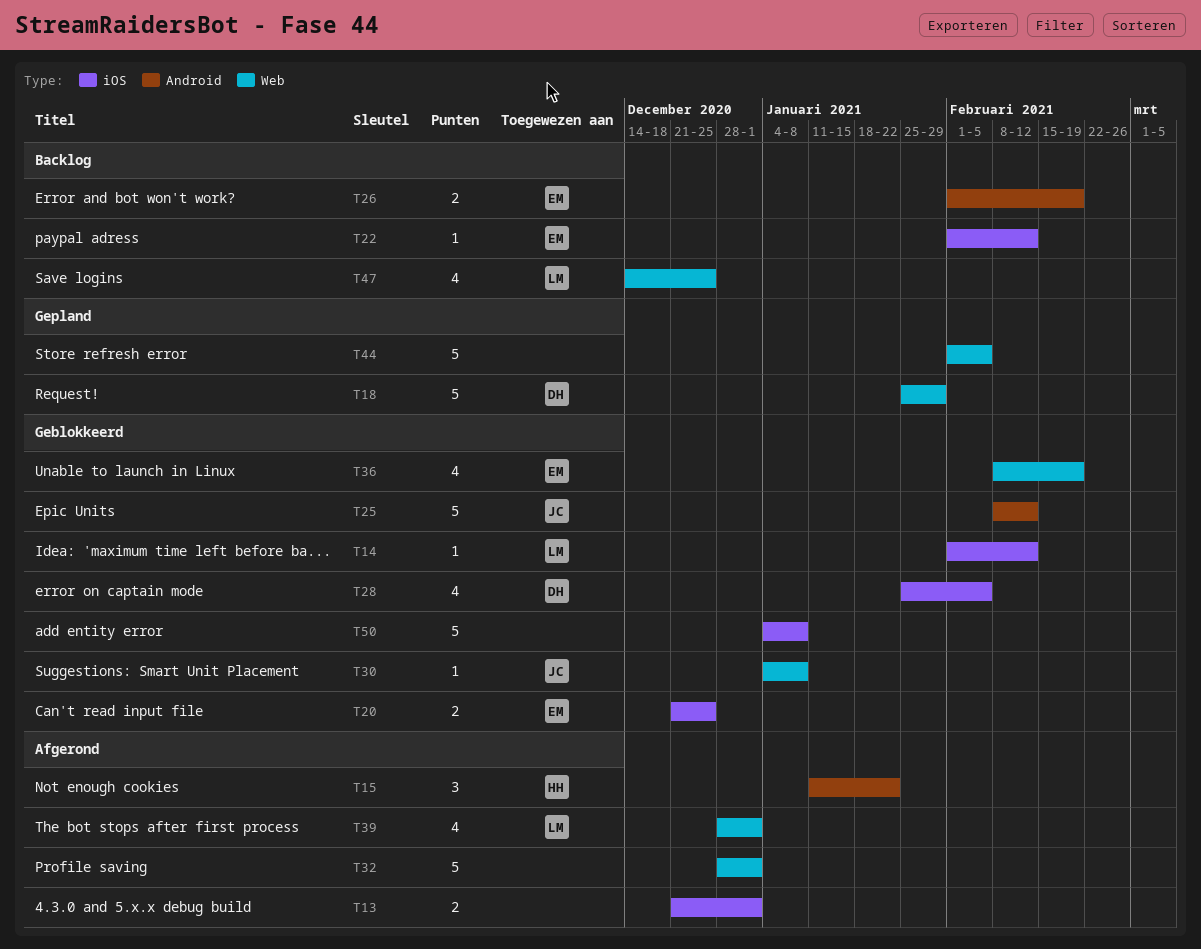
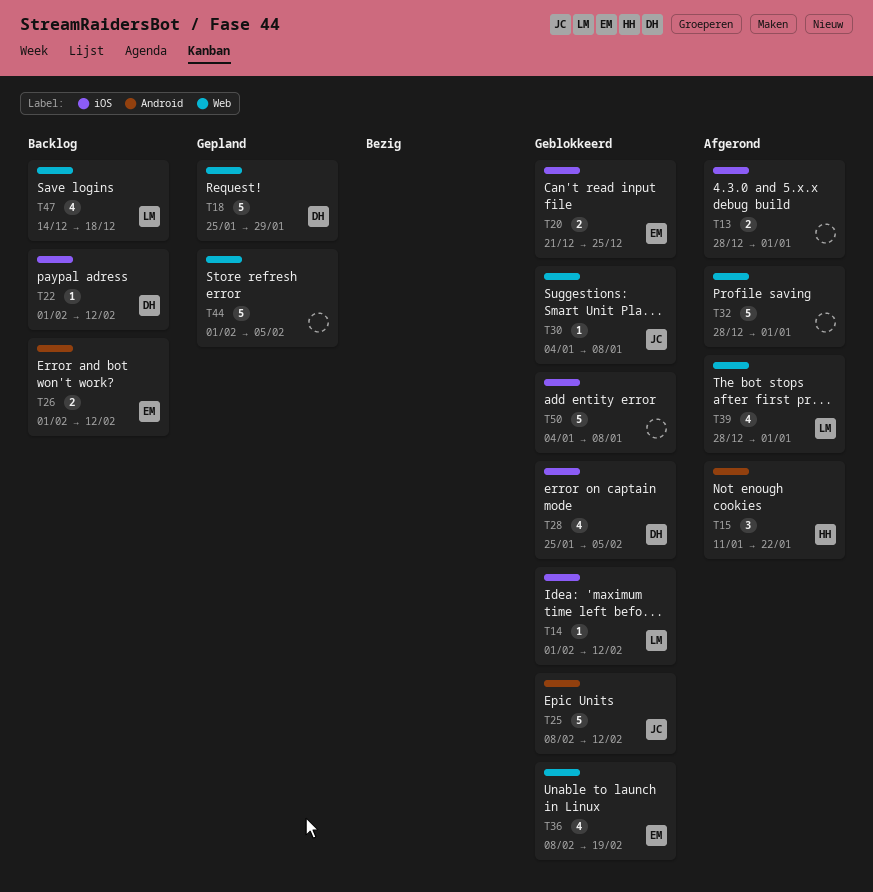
T13, start: Dec 21 -> Dec 28
T22, owner: EM -> DH
T26, due: Feb 19 -> Feb 12
T47, due: Dec 25 -> Dec 18

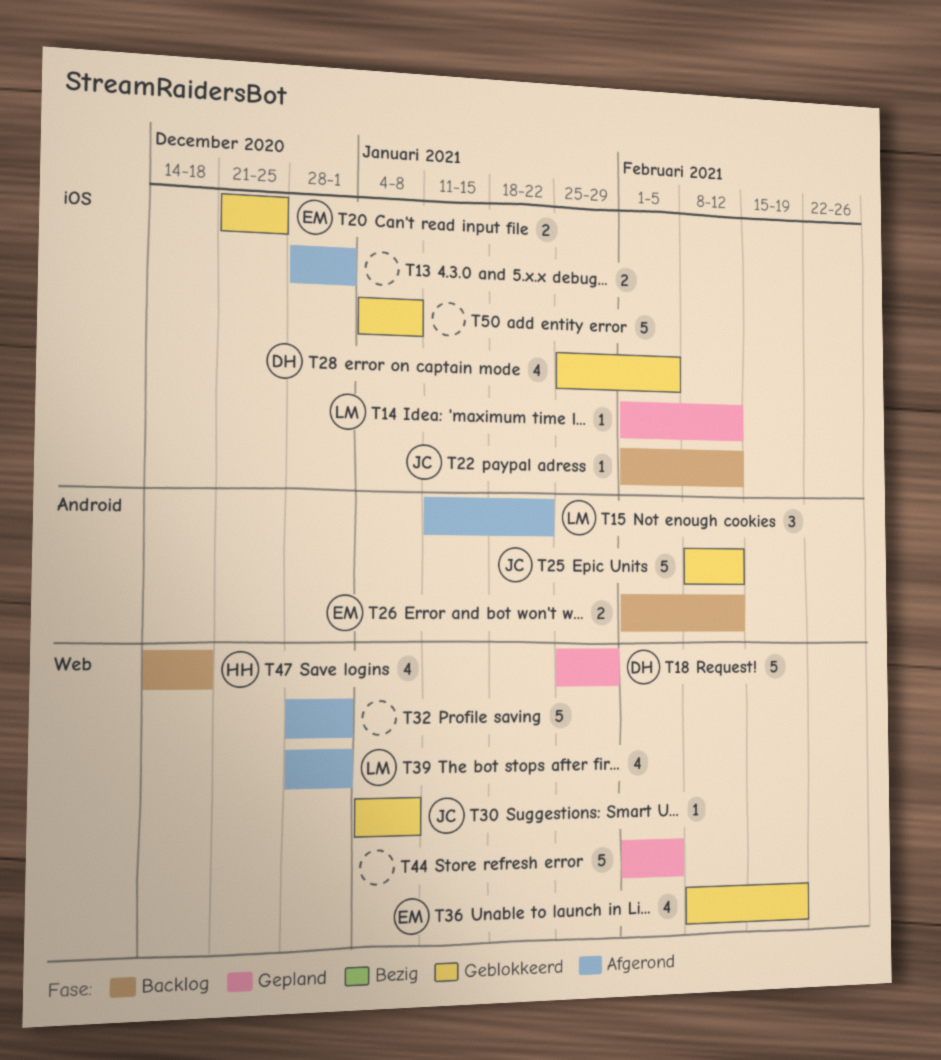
T14, status: Geblokkeerd -> Gepland
T15, owner: HH -> LM
T22, owner: DH -> JC
T47, owner: LM -> HH

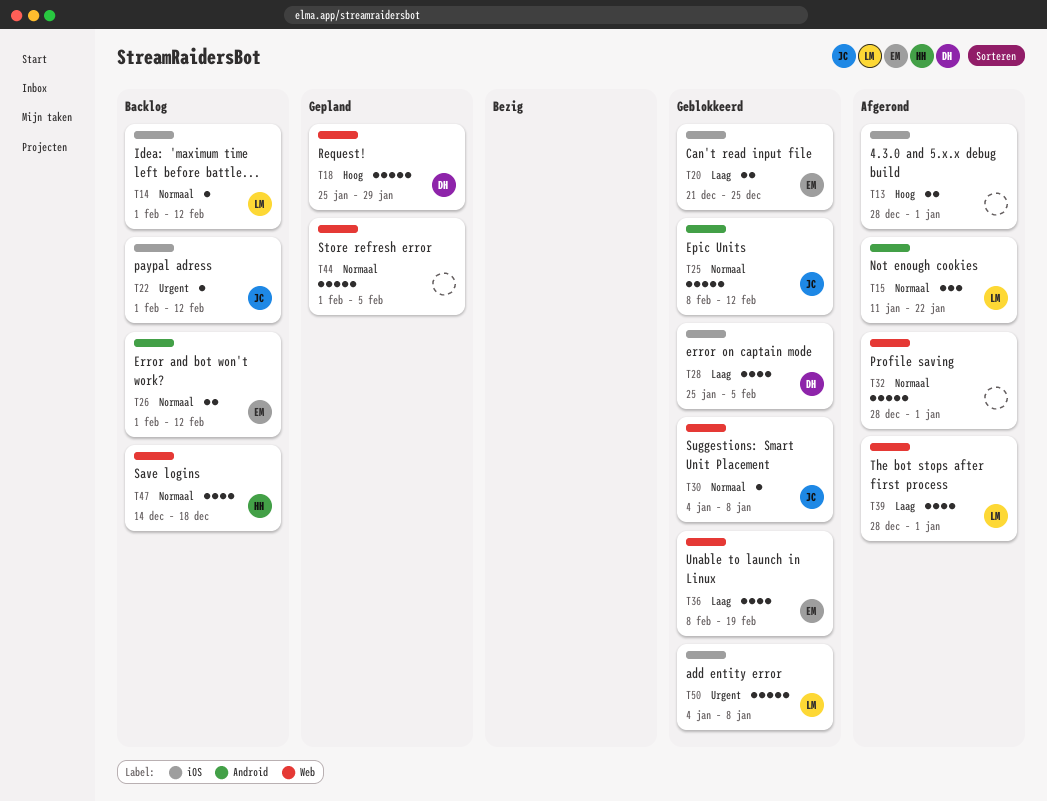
T14, status: Gepland -> Backlog
T50, owner: none -> LM

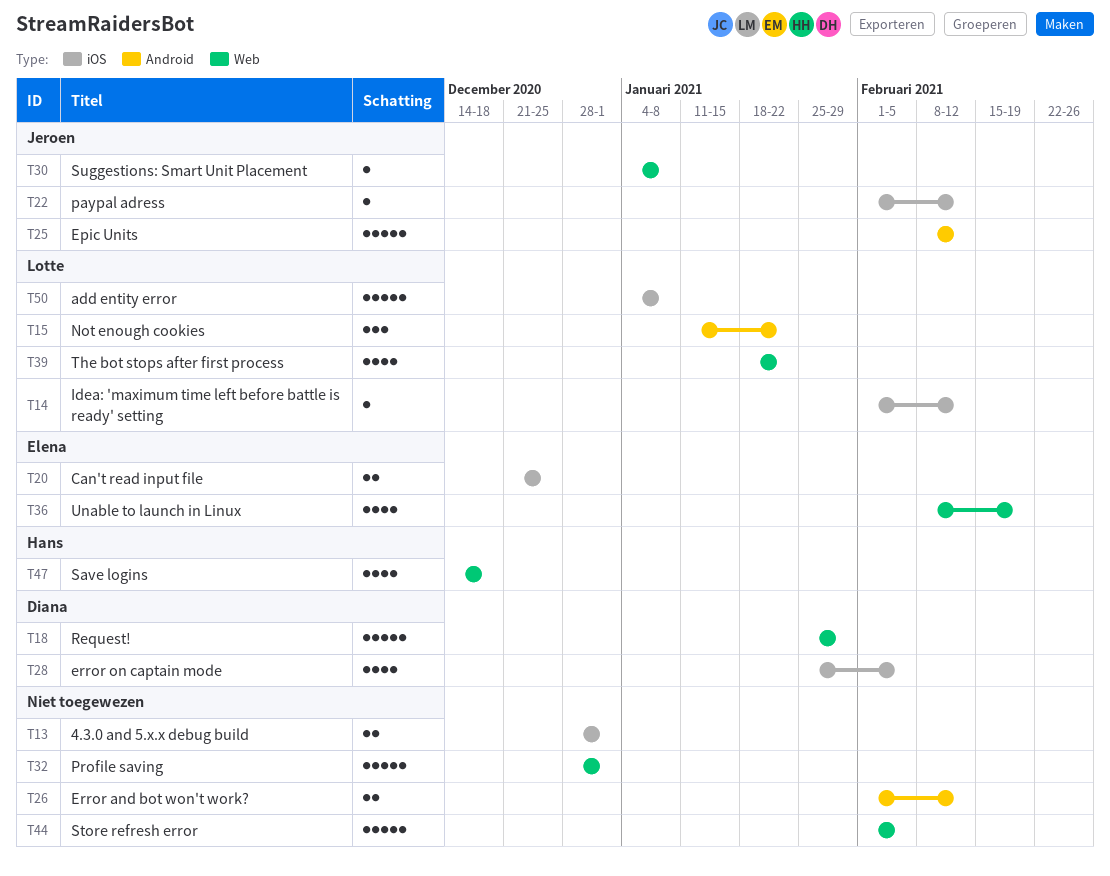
T26, owner: Elena -> none
T39, start: Dec 28 -> Jan 18
T39, due: Jan 1 -> Jan 22

